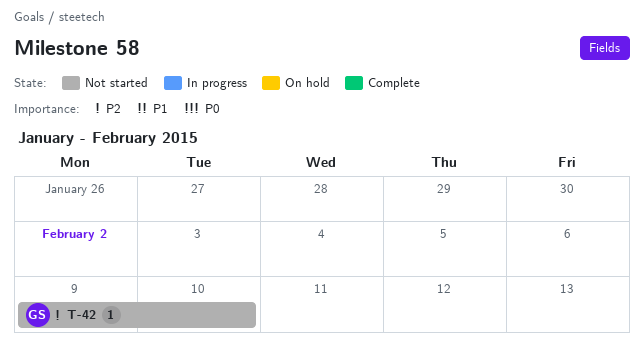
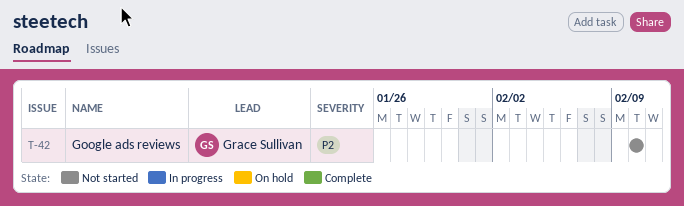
T-42, start: Feb 9 -> Feb 10

